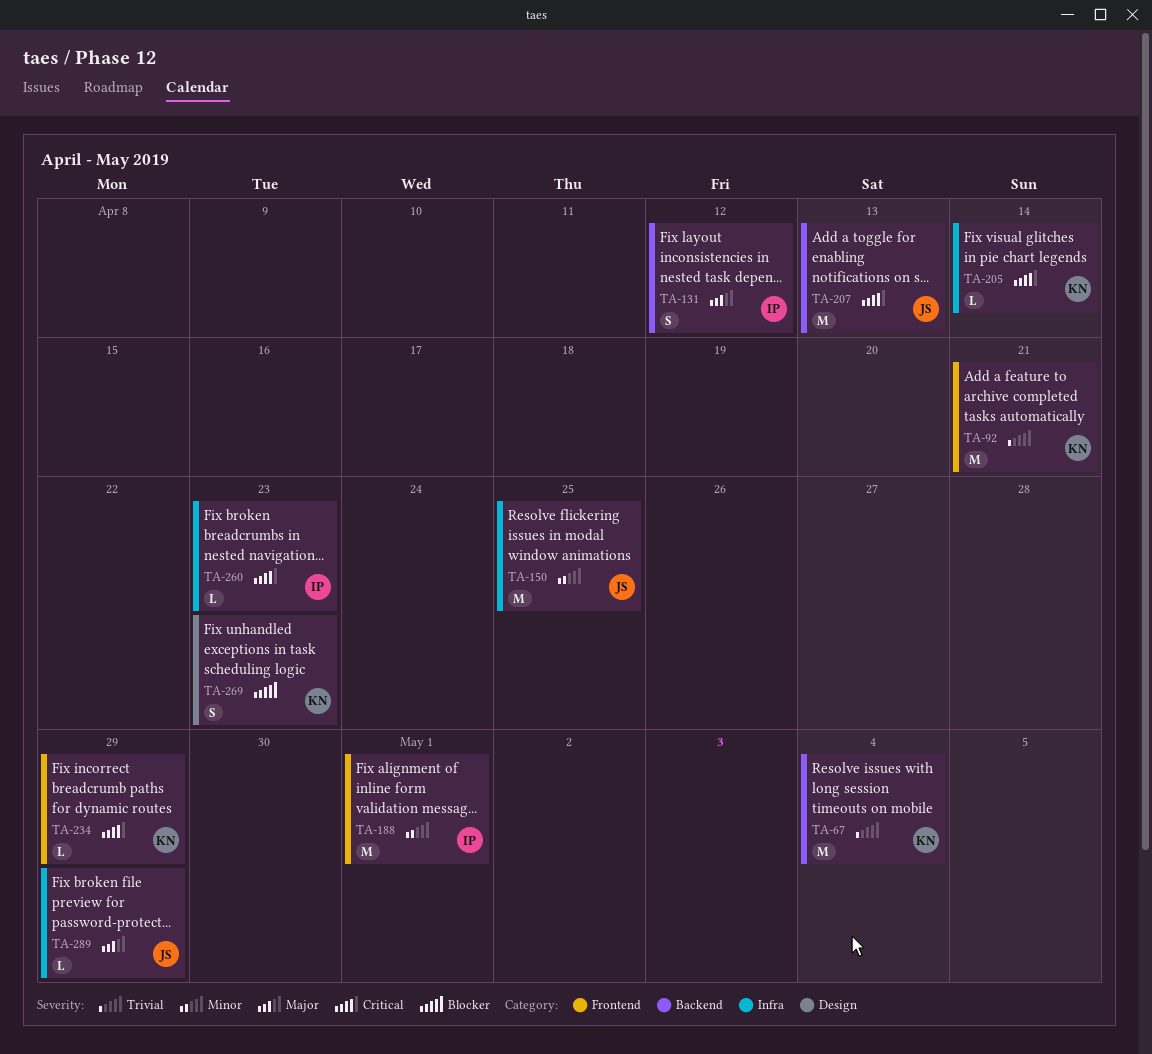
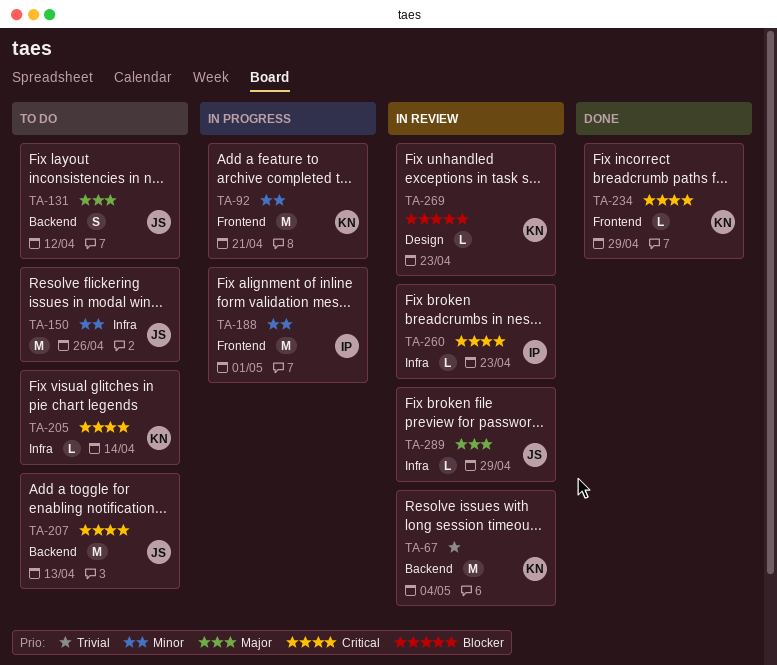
TA-92, priority: Trivial -> Minor
TA-131, owner: IP -> JS
TA-150, due: Apr 25 -> Apr 26
TA-269, estimate: S -> L

